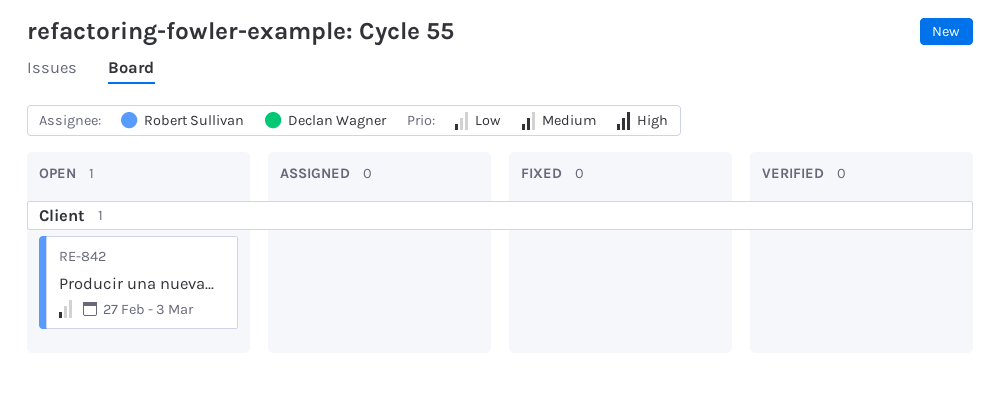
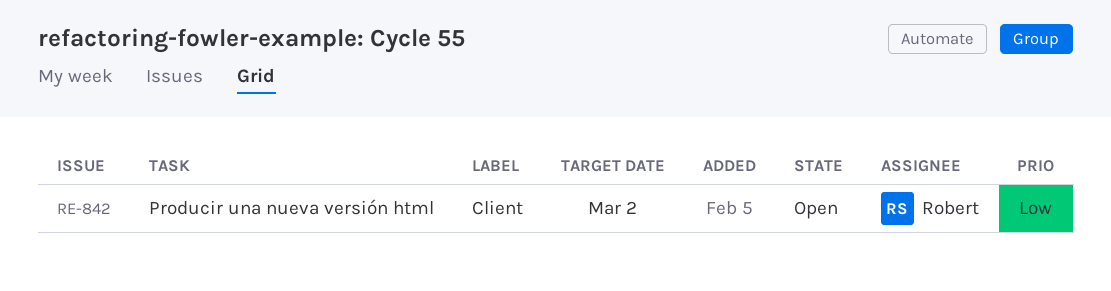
RE-842, due: Mar 3 -> Mar 2

